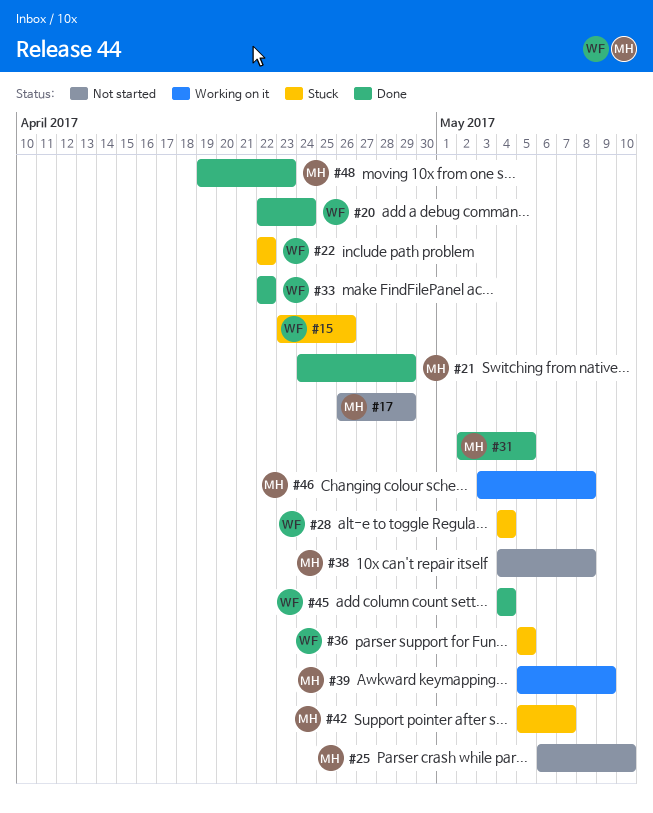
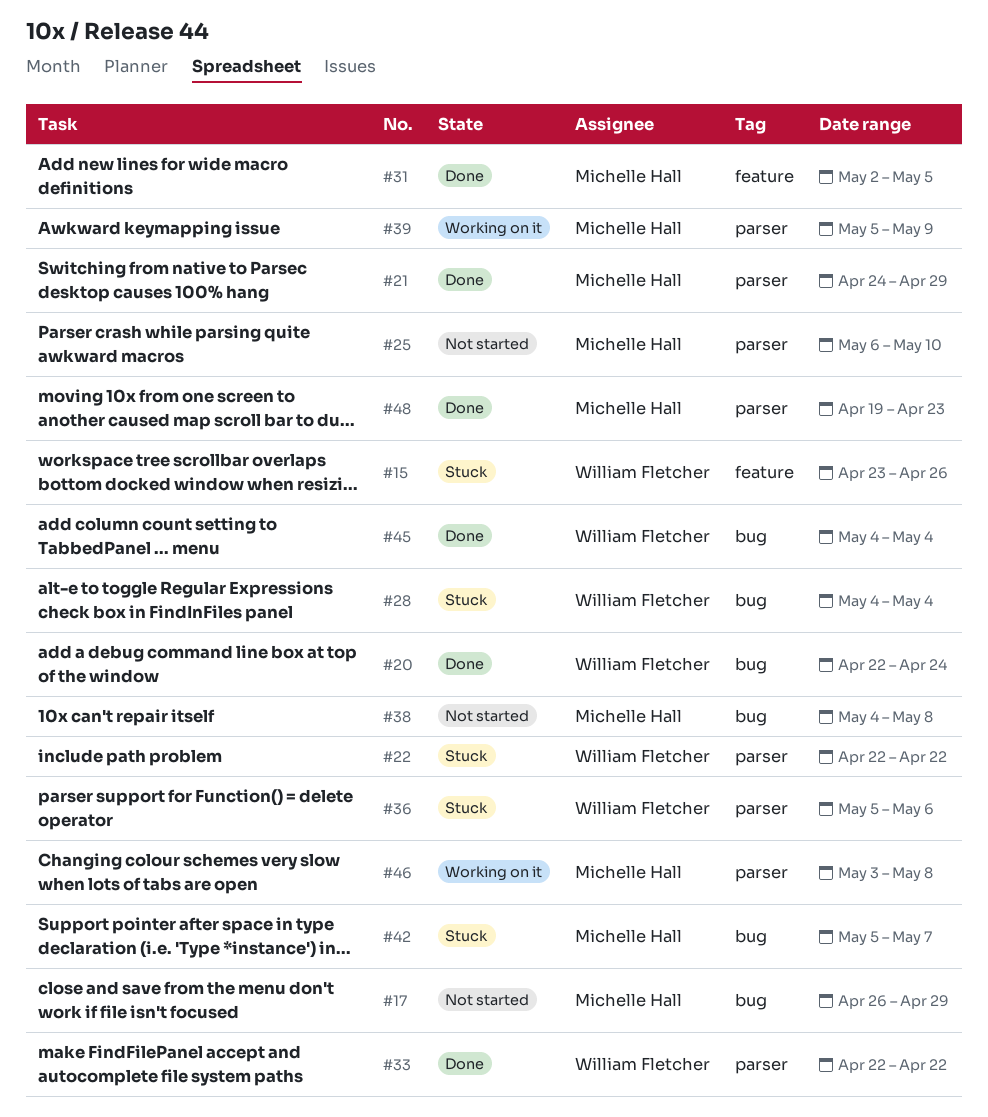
#36, due: May 5 -> May 6

